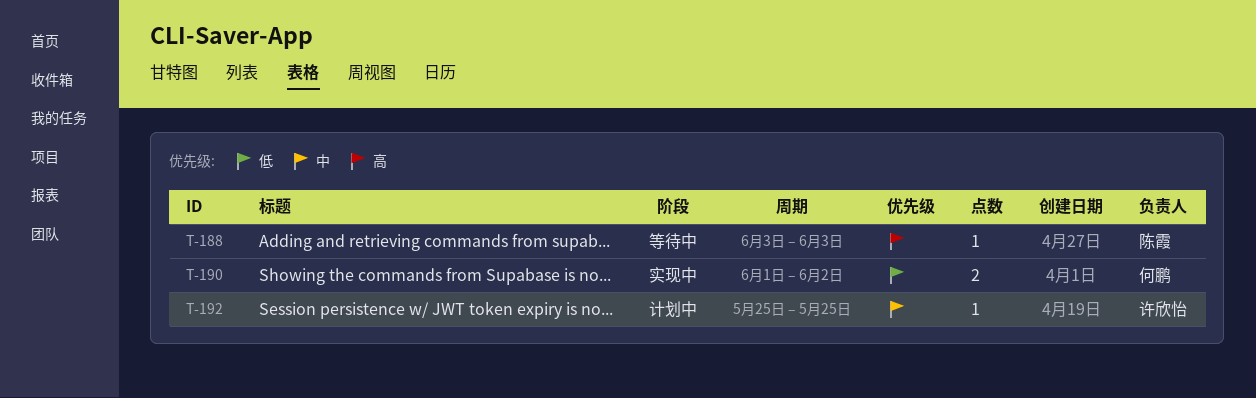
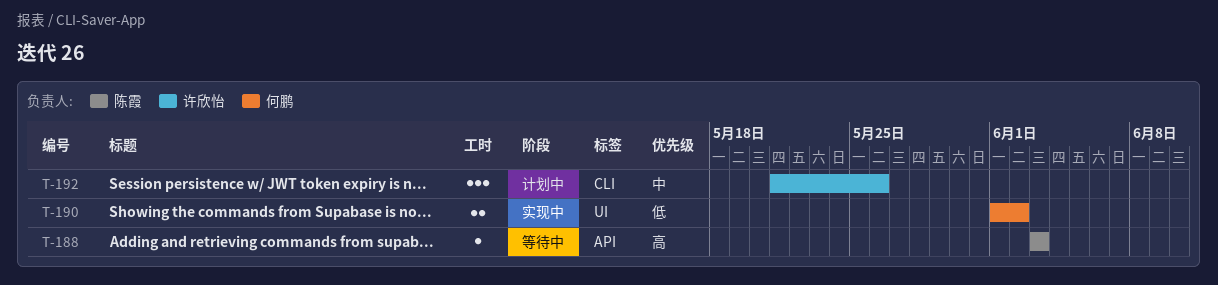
T-192, estimate: 1 -> 3
T-192, start: May 25 -> May 21
T-192, due: May 25 -> May 26

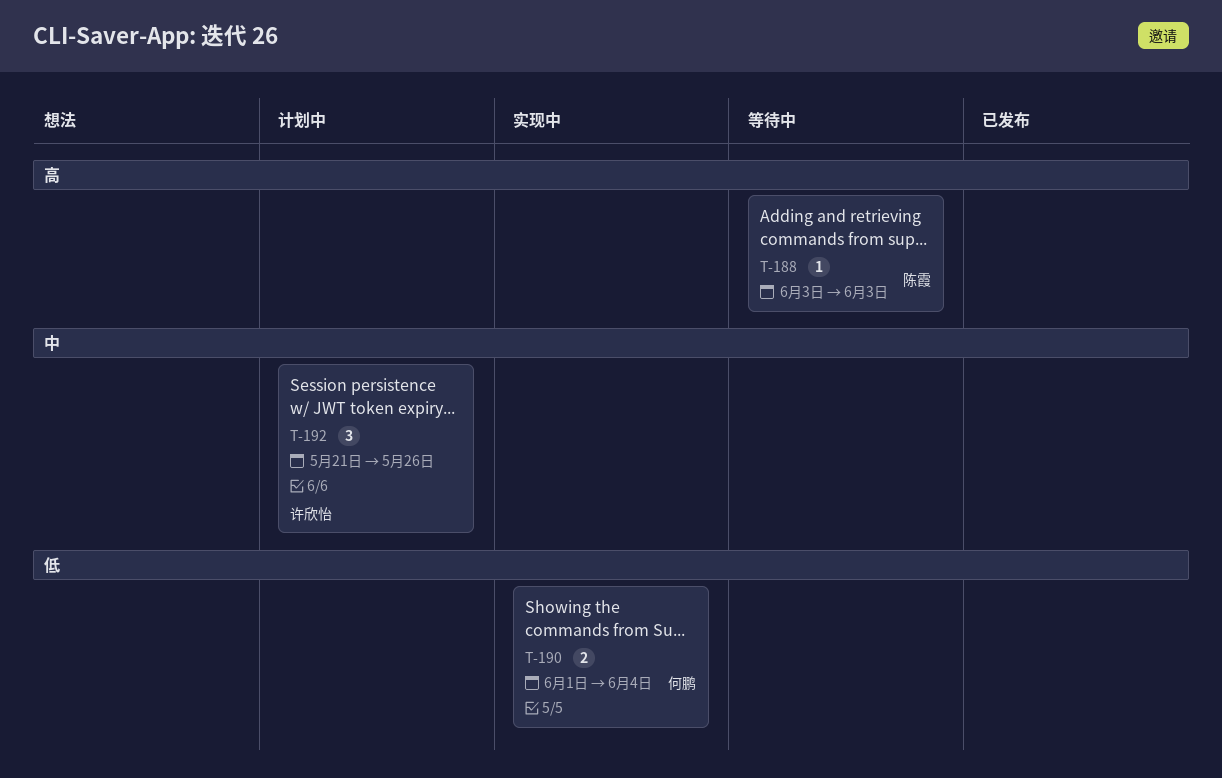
T-190, due: Jun 2 -> Jun 4

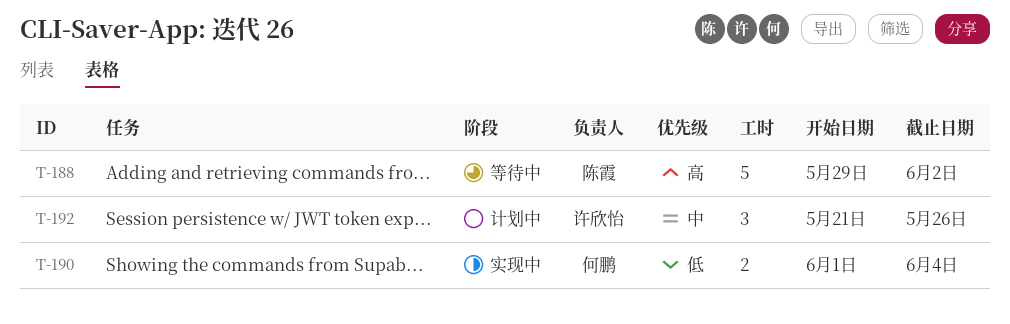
T-188, estimate: 1 -> 5
T-188, start: Jun 3 -> May 29
T-188, due: Jun 3 -> Jun 2

